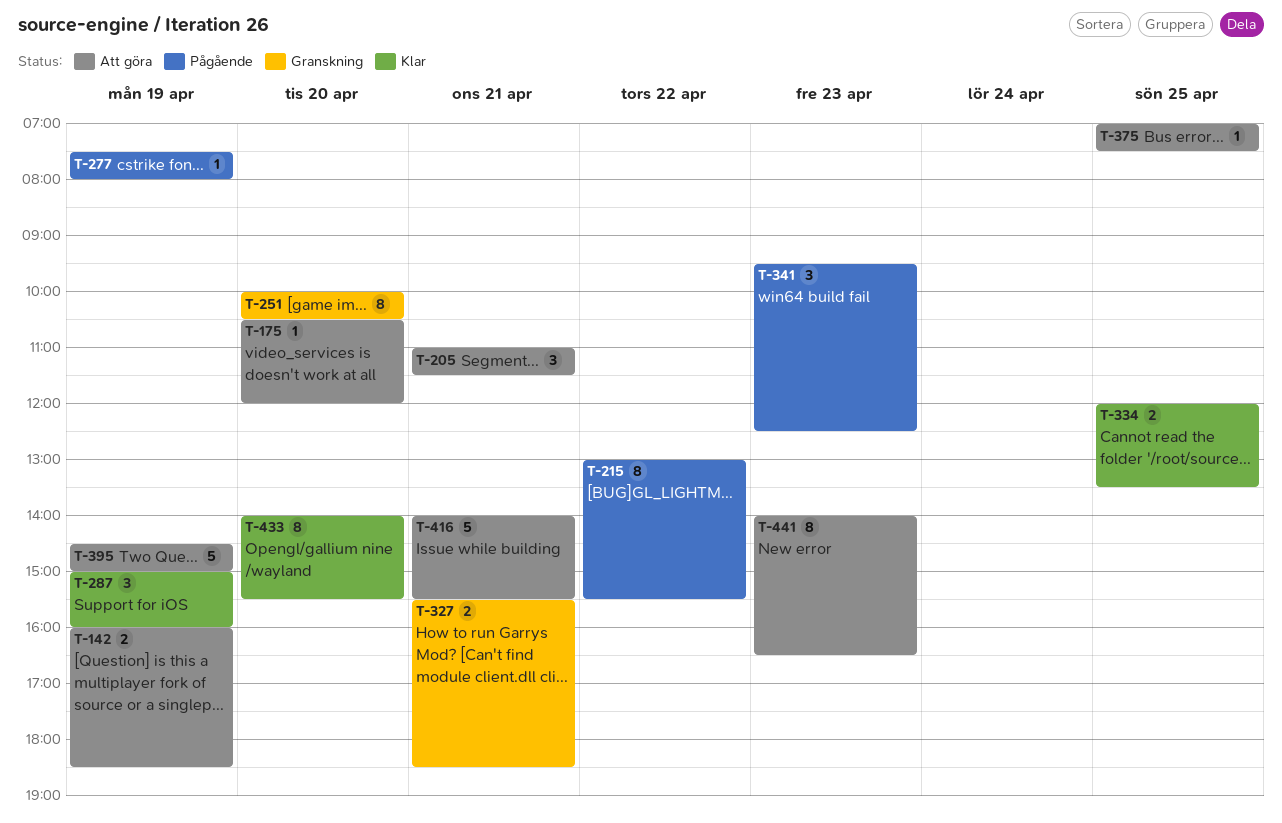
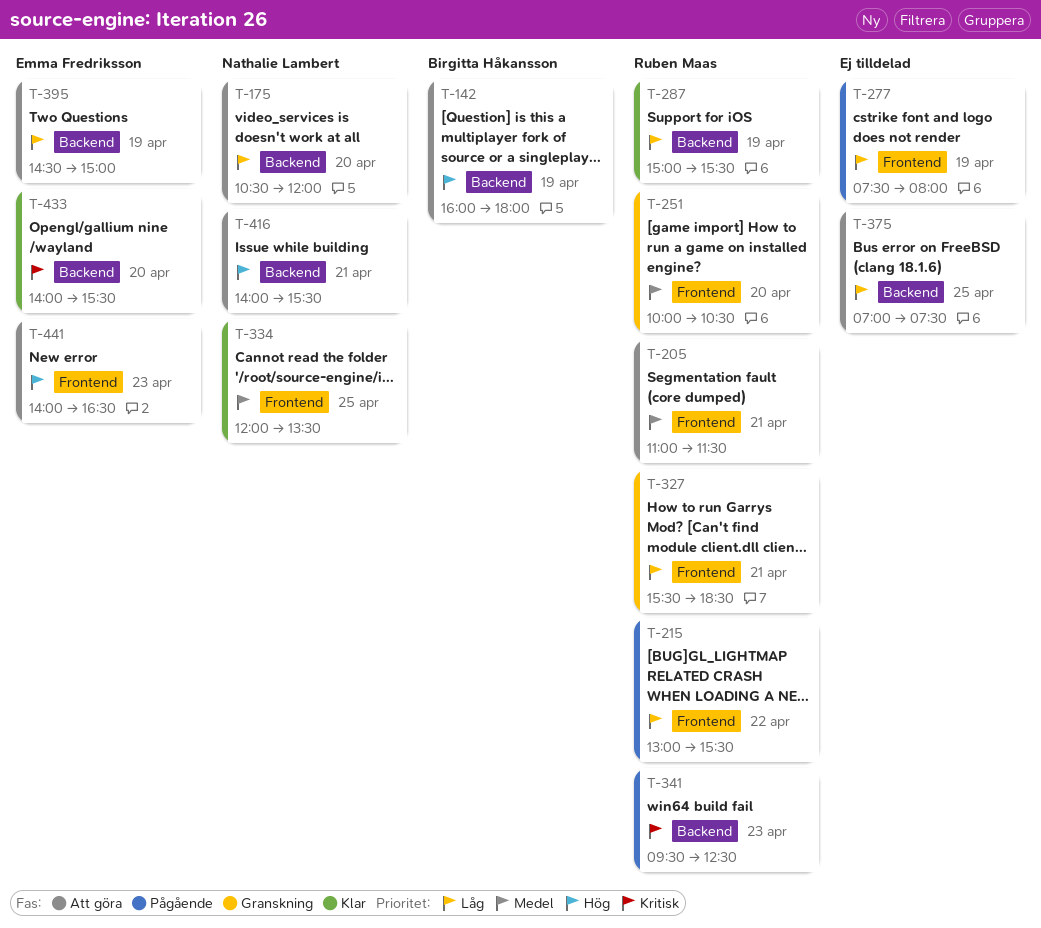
T-142, ends: 18:30 -> 18:00
T-287, ends: 16:00 -> 15:30

